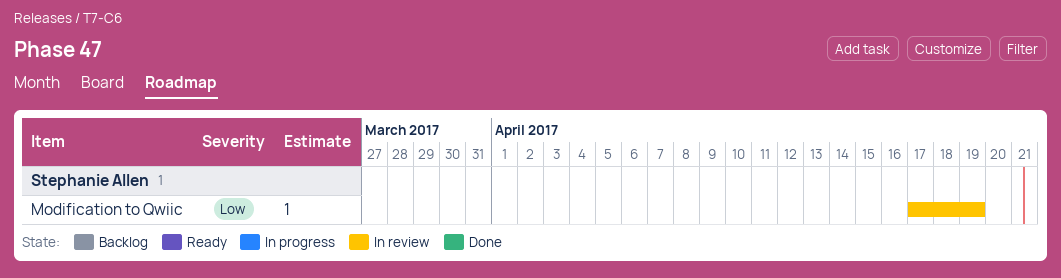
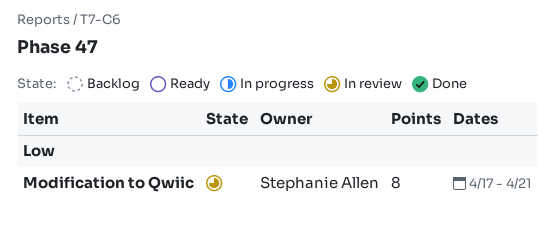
Modification to Qwiic, estimate: 1 -> 8
Modification to Qwiic, due: Apr 19 -> Apr 21

